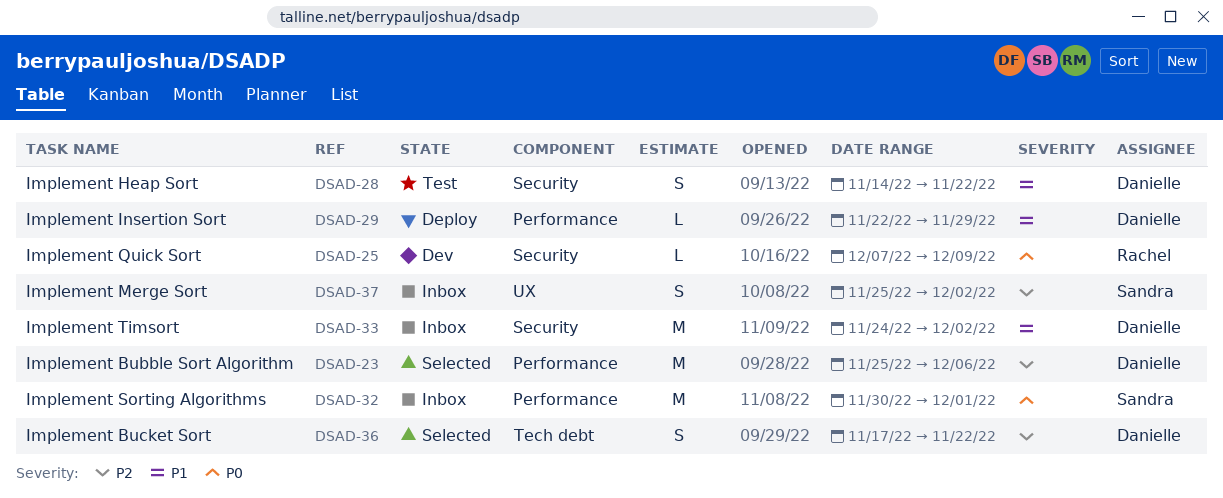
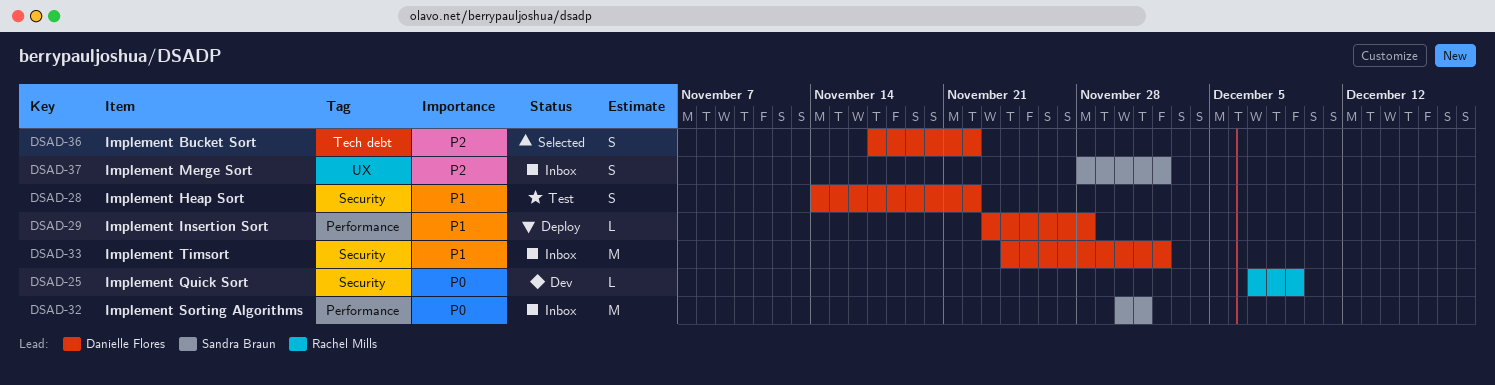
DSAD-23: present -> none
DSAD-29, start: Nov 22 -> Nov 23
DSAD-29, due: Nov 29 -> Nov 28
DSAD-37, start: Nov 25 -> Nov 28

